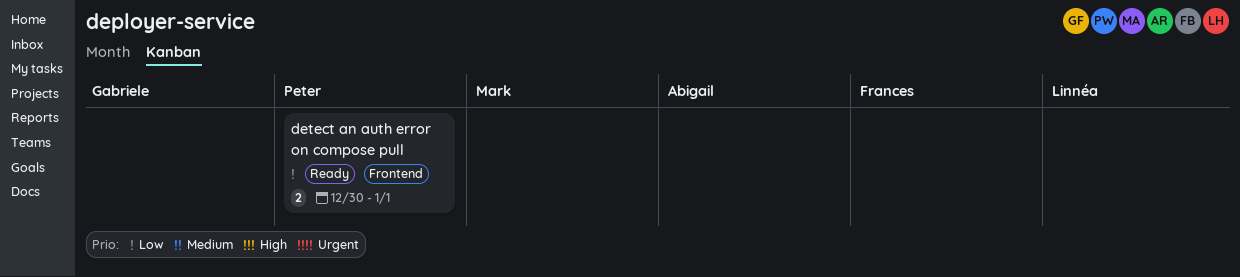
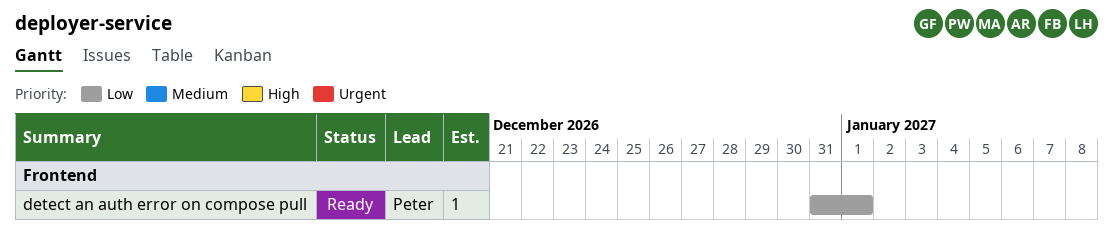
detect an auth error on compose pull, estimate: 2 -> 1
detect an auth error on compose pull, start: Dec 30 -> Dec 31

